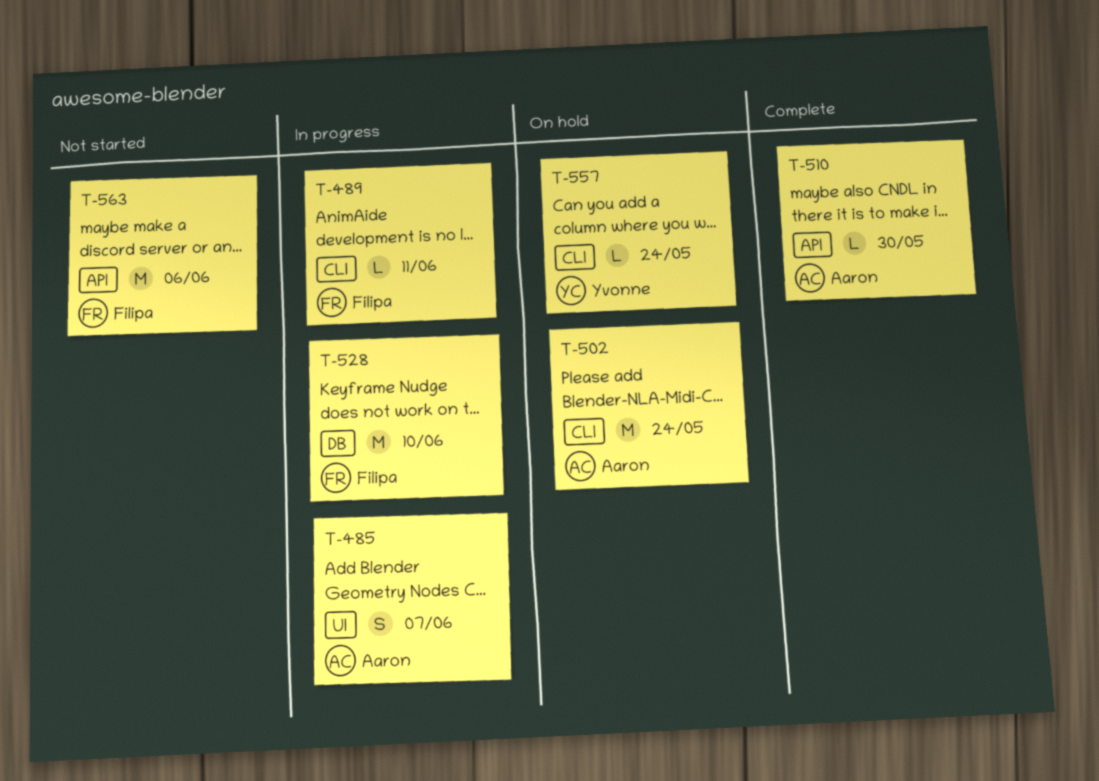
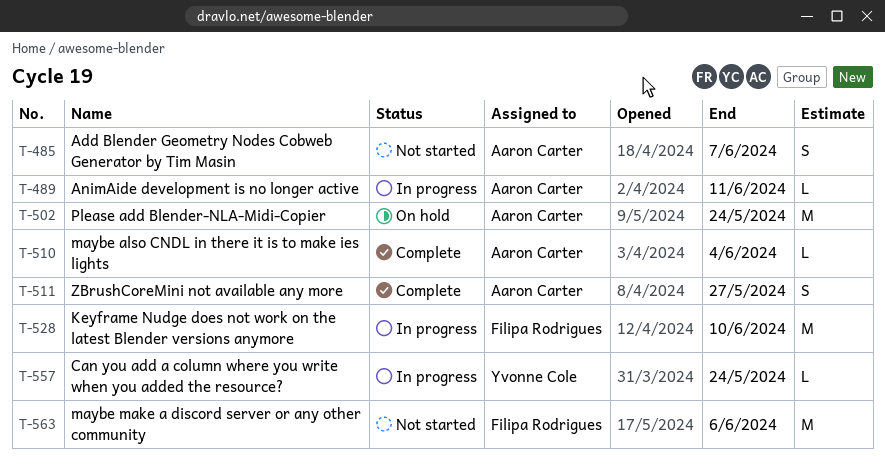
T-485, status: In progress -> Not started
T-489, owner: Filipa Rodrigues -> Aaron Carter
T-510, due: May 30 -> Jun 4
T-511: none -> present
T-557, status: On hold -> In progress

